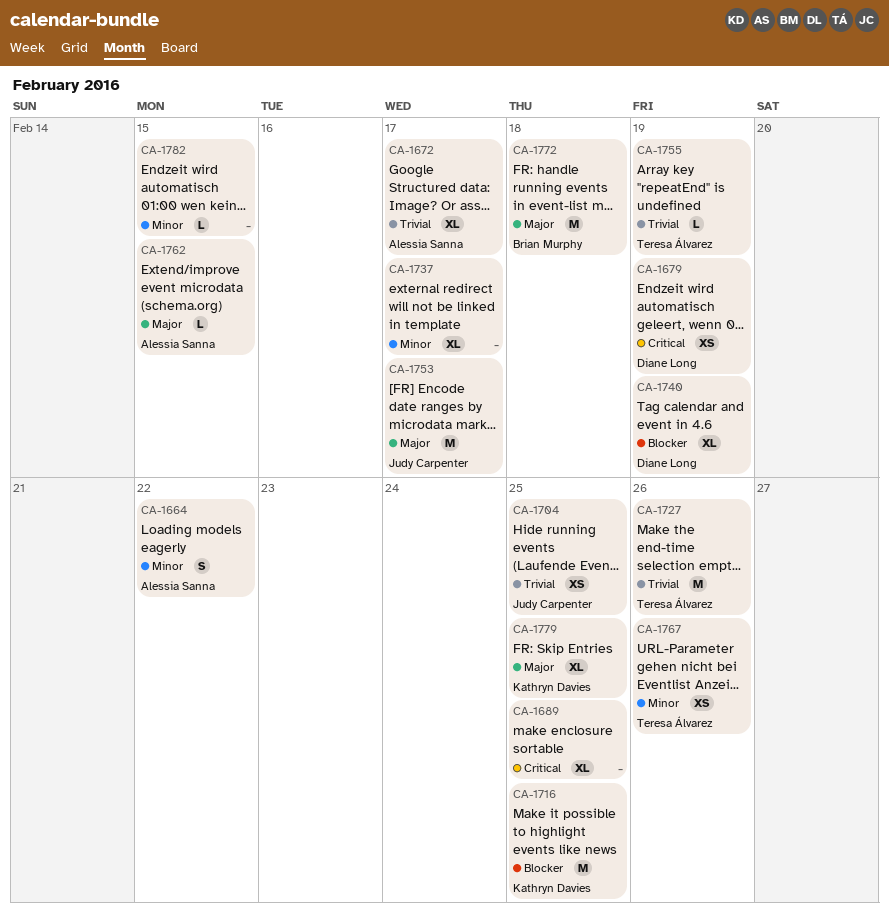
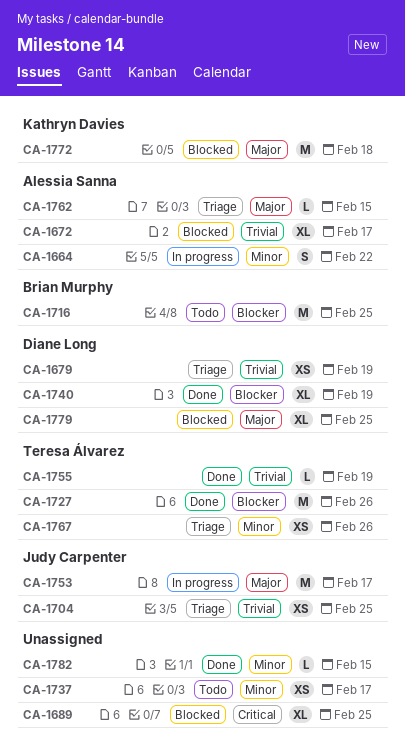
CA-1679, priority: Critical -> Trivial
CA-1716, owner: Kathryn Davies -> Brian Murphy
CA-1727, priority: Trivial -> Blocker
CA-1737, estimate: XL -> XS
CA-1772, owner: Brian Murphy -> Kathryn Davies
CA-1779, owner: Kathryn Davies -> Diane Long

